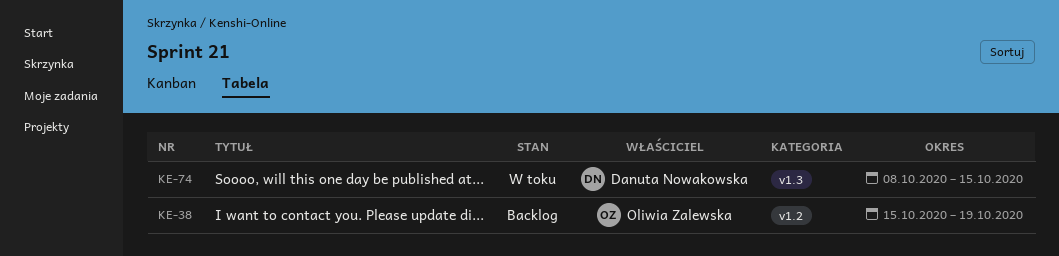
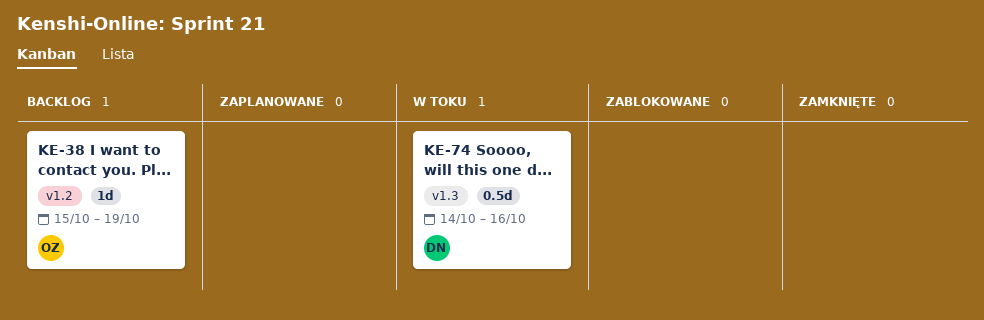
KE-74, start: Oct 8 -> Oct 14
KE-74, due: Oct 15 -> Oct 16

